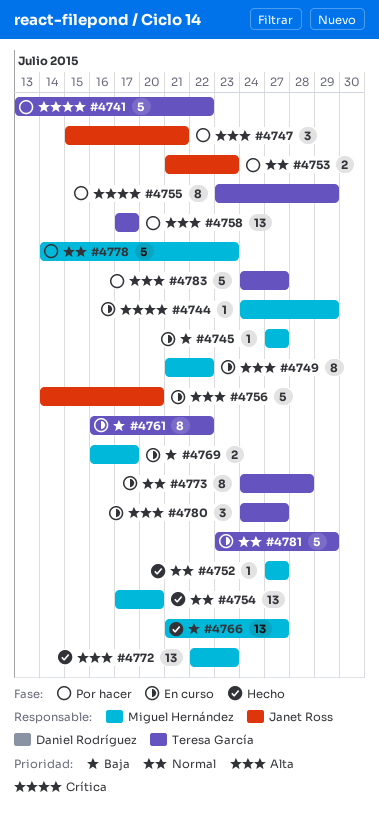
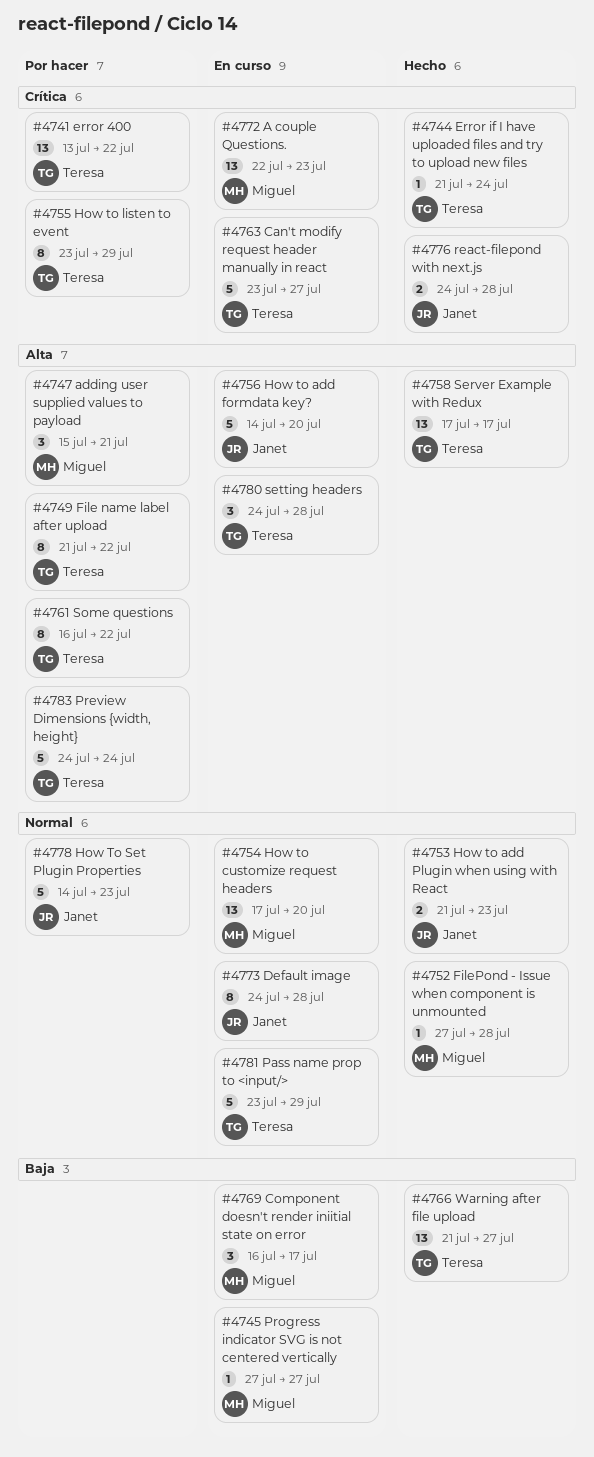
#4741, estimate: 5 -> 13
#4744, status: En curso -> Hecho
#4744, owner: Miguel Hernández -> Teresa García
#4744, start: Jul 24 -> Jul 21
#4744, due: Jul 29 -> Jul 24
#4747, owner: Janet Ross -> Miguel Hernández
#4749, status: En curso -> Por hacer
#4749, owner: Miguel Hernández -> Teresa García
#4752, due: Jul 27 -> Jul 28
#4753, status: Por hacer -> Hecho
#4754, status: Hecho -> En curso
#4758, status: Por hacer -> Hecho
#4761, status: En curso -> Por hacer
#4761, priority: Baja -> Alta
#4763: none -> present
#4766, owner: Miguel Hernández -> Teresa García
#4769, estimate: 2 -> 3
#4772, status: Hecho -> En curso
#4772, priority: Alta -> Crítica
#4773, owner: Teresa García -> Janet Ross
#4776: none -> present
#4778, owner: Miguel Hernández -> Janet Ross
#4780, due: Jul 27 -> Jul 28
#4783, due: Jul 27 -> Jul 24

